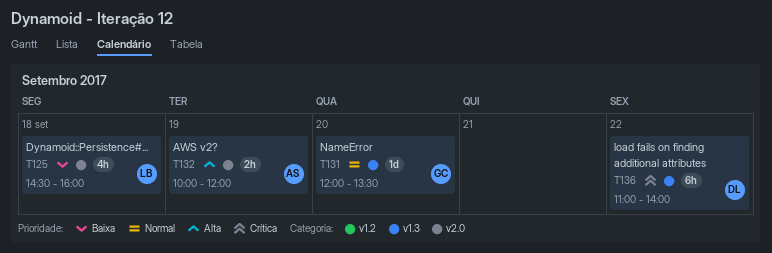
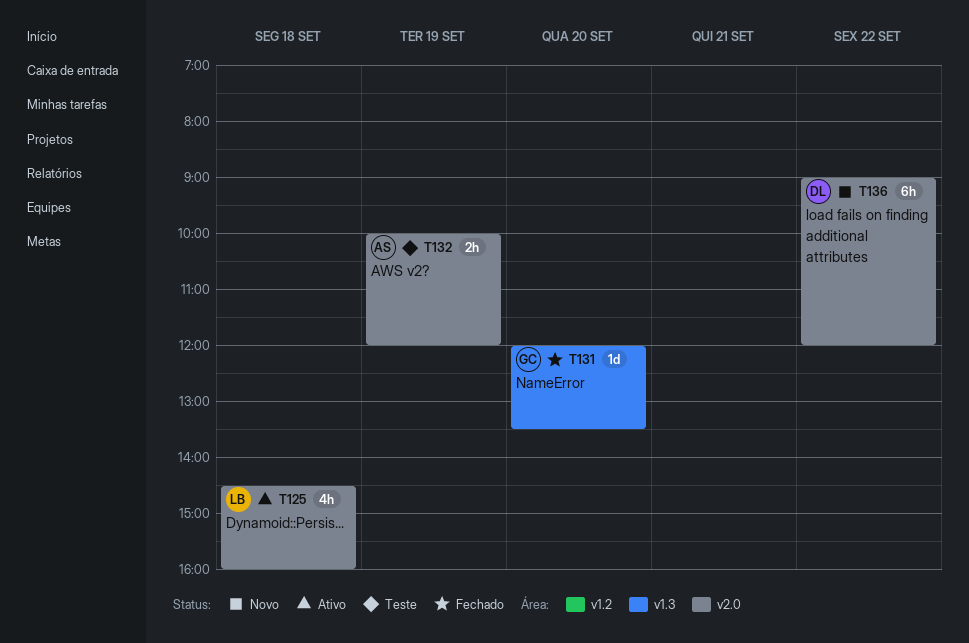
T136, label: v1.3 -> v2.0
T136, begins: 11:00 -> 09:00
T136, ends: 14:00 -> 12:00

